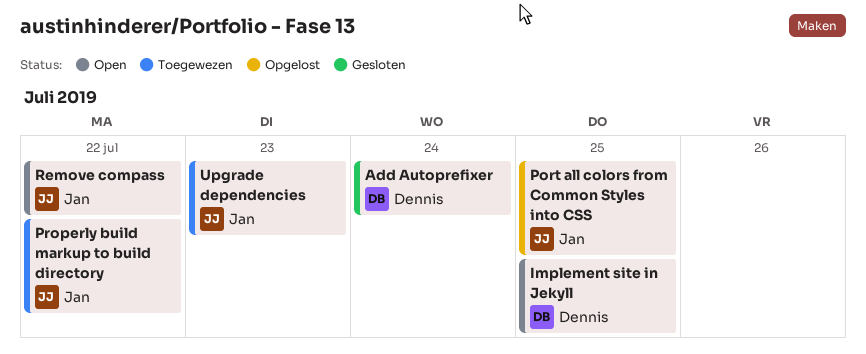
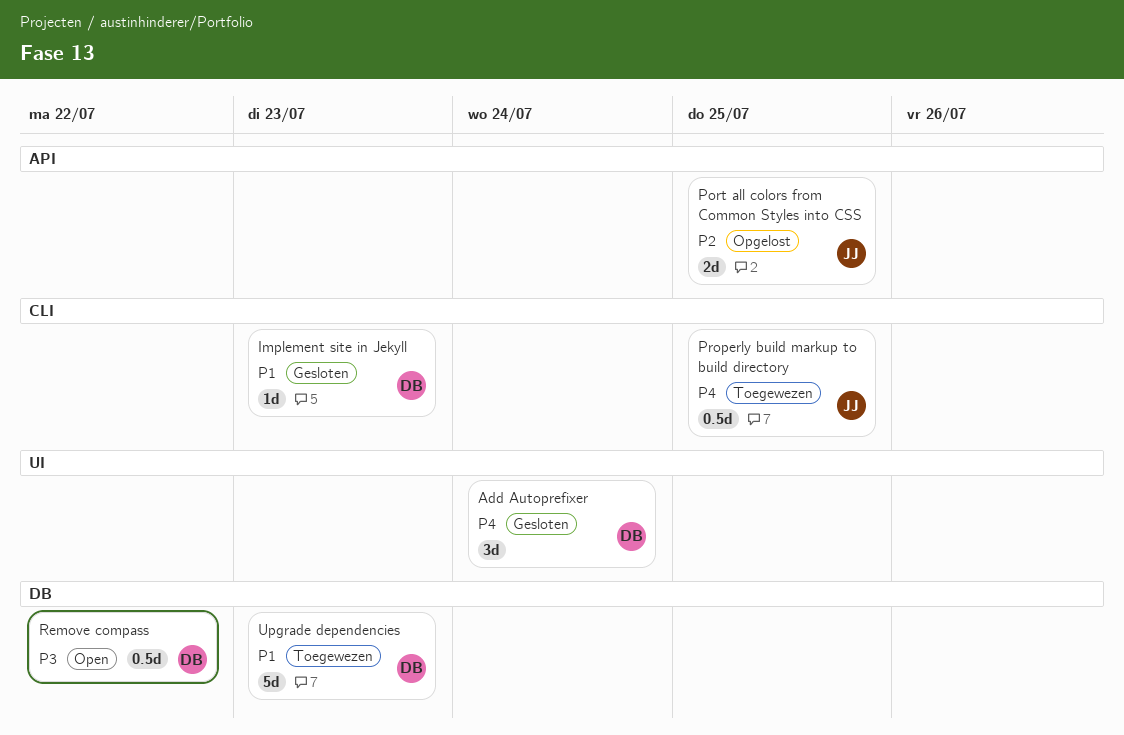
Implement site in Jekyll, status: Open -> Gesloten
Implement site in Jekyll, due: Jul 25 -> Jul 23
Properly build markup to build directory, due: Jul 22 -> Jul 25
Remove compass, owner: Jan -> Dennis
Upgrade dependencies, owner: Jan -> Dennis

